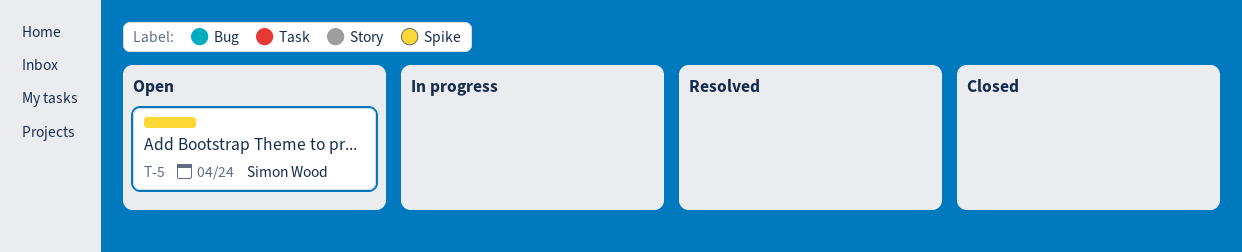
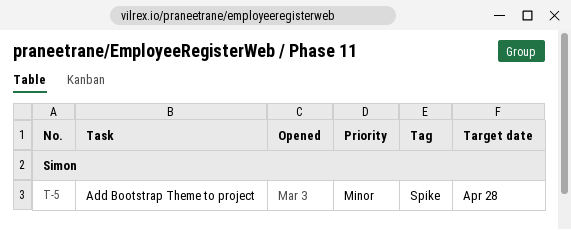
T-5, due: Apr 24 -> Apr 28

